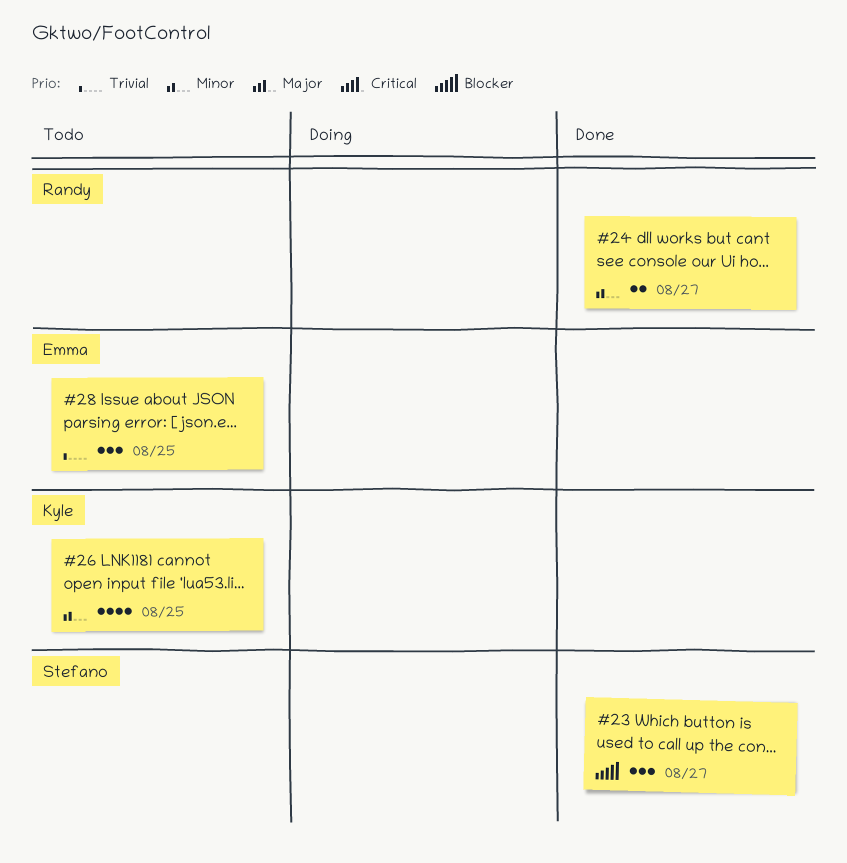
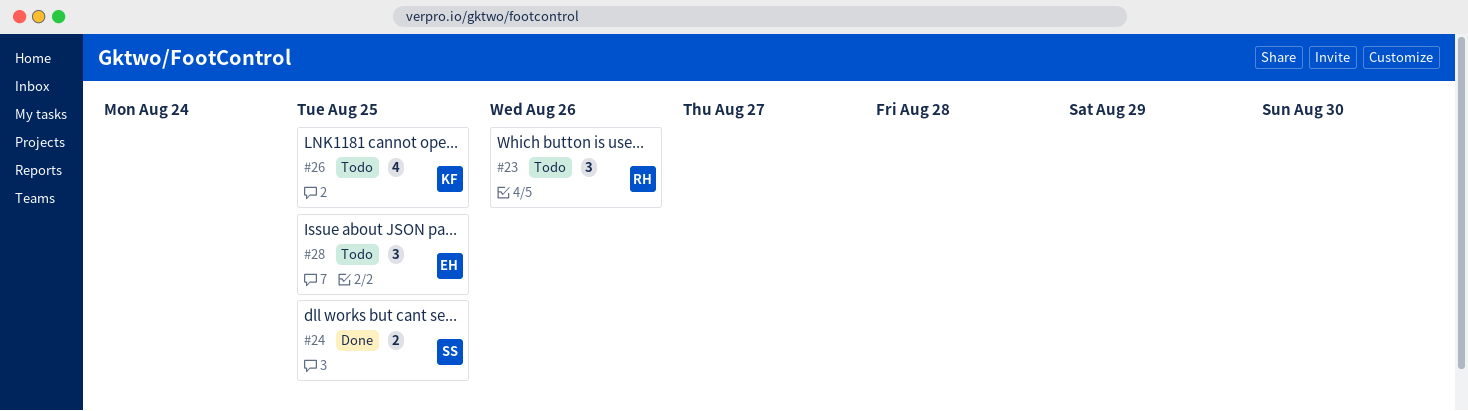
#23, status: Done -> Todo
#23, owner: Stefano -> Randy
#23, due: Aug 27 -> Aug 26
#24, owner: Randy -> Stefano
#24, due: Aug 27 -> Aug 25

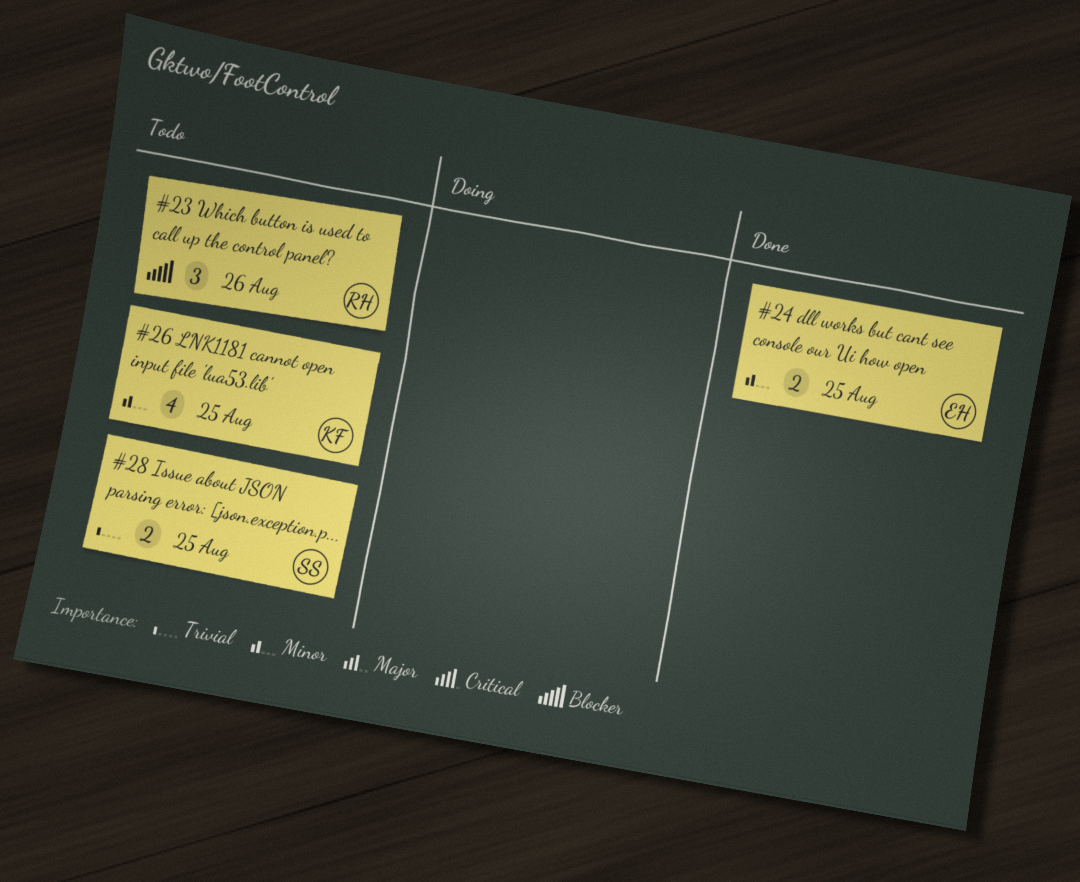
#24, owner: SS -> EH
#28, owner: EH -> SS
#28, estimate: 3 -> 2

